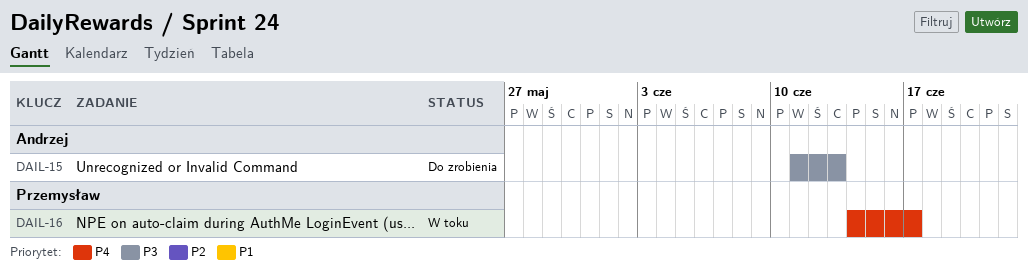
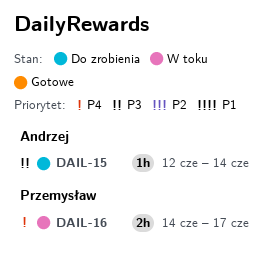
DAIL-15, start: Jun 11 -> Jun 12
DAIL-15, due: Jun 13 -> Jun 14

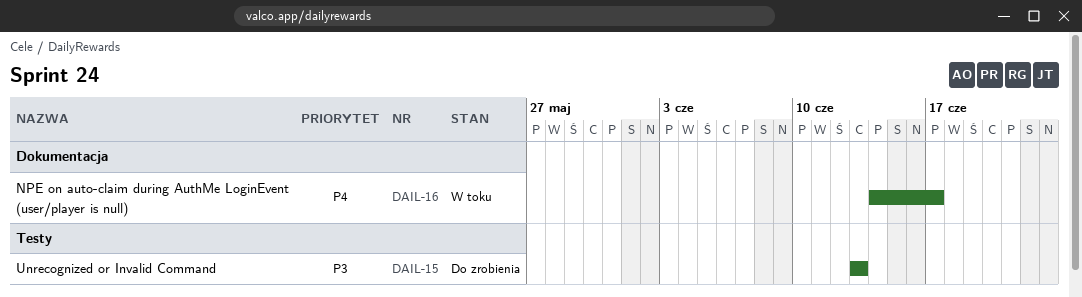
DAIL-15, start: Jun 12 -> Jun 13
DAIL-15, due: Jun 14 -> Jun 13

